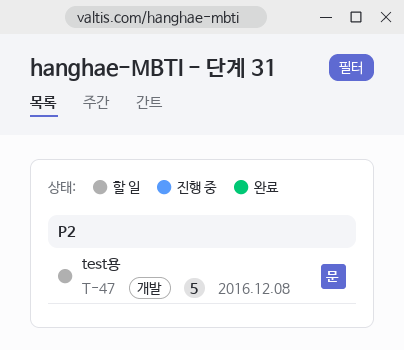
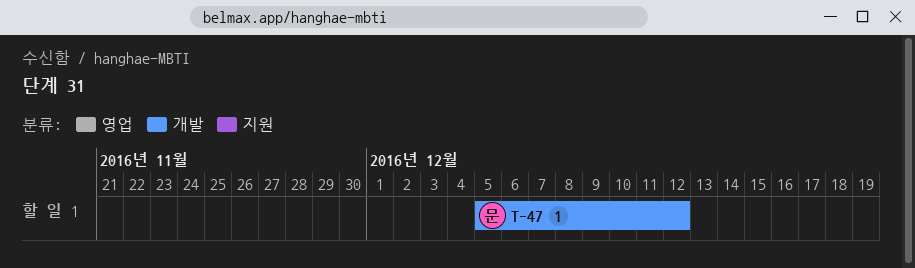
T-47, estimate: 5 -> 1
T-47, due: Dec 8 -> Dec 12

